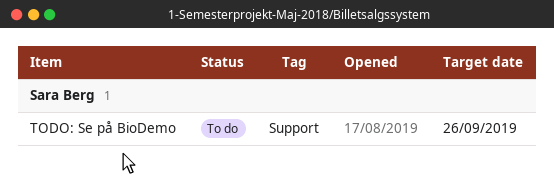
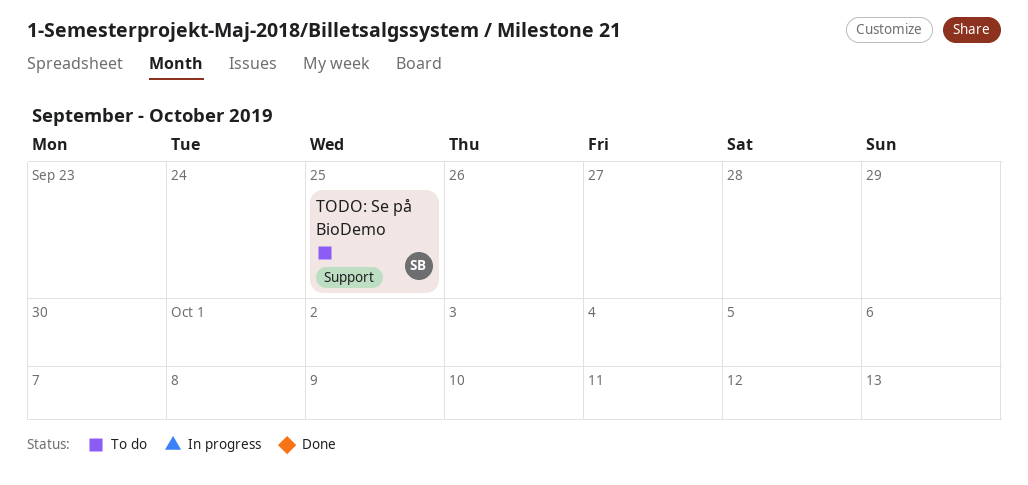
TODO: Se på BioDemo, due: Sep 26 -> Sep 25

